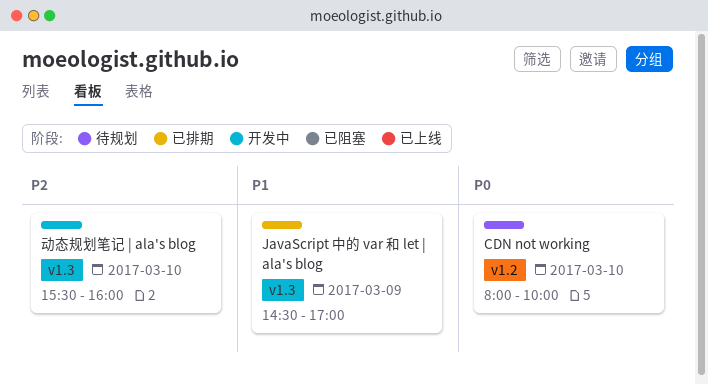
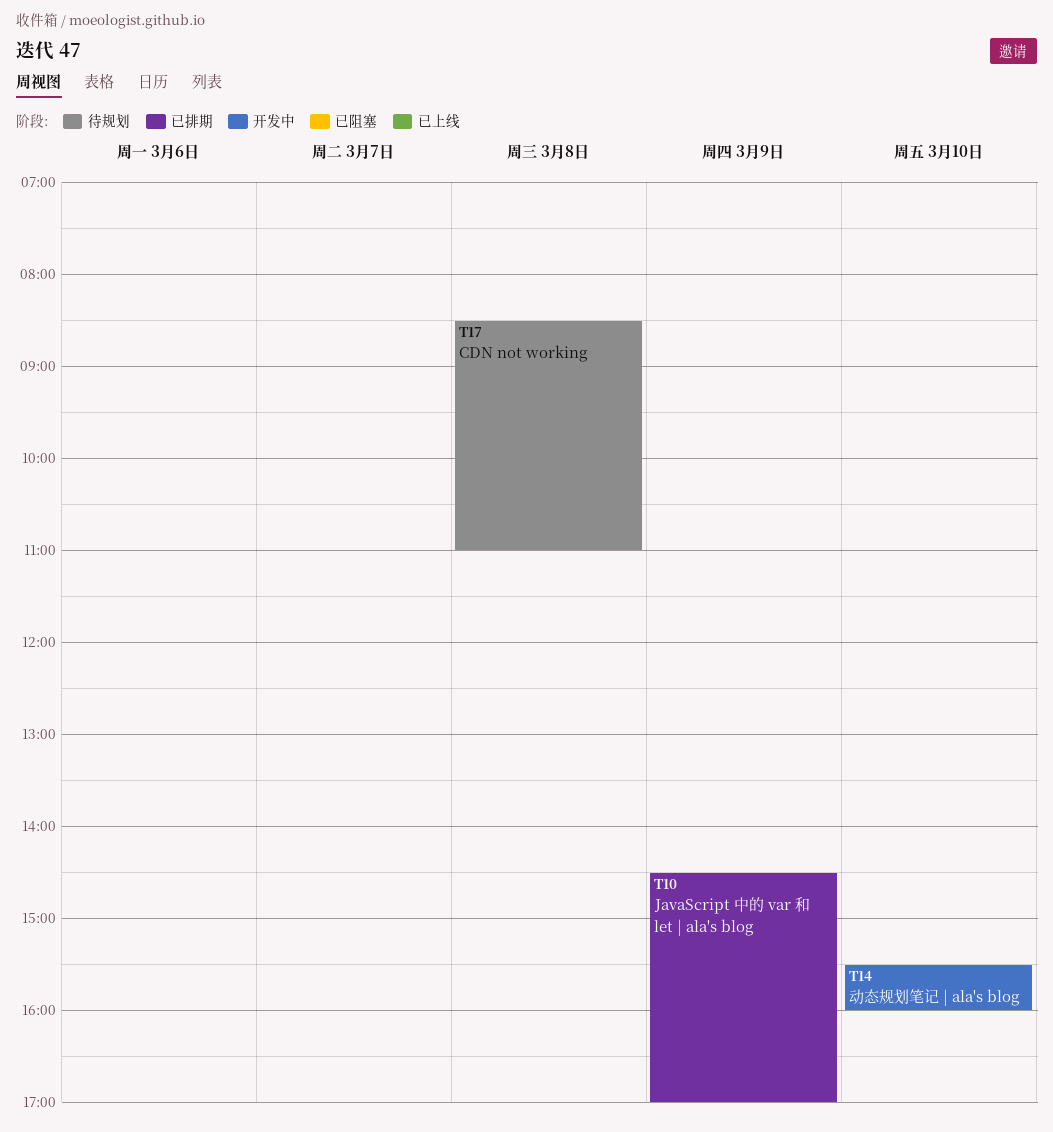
CDN not working, day: Mar 10 -> Mar 8
CDN not working, begins: 08:00 -> 08:30
CDN not working, ends: 10:00 -> 11:00

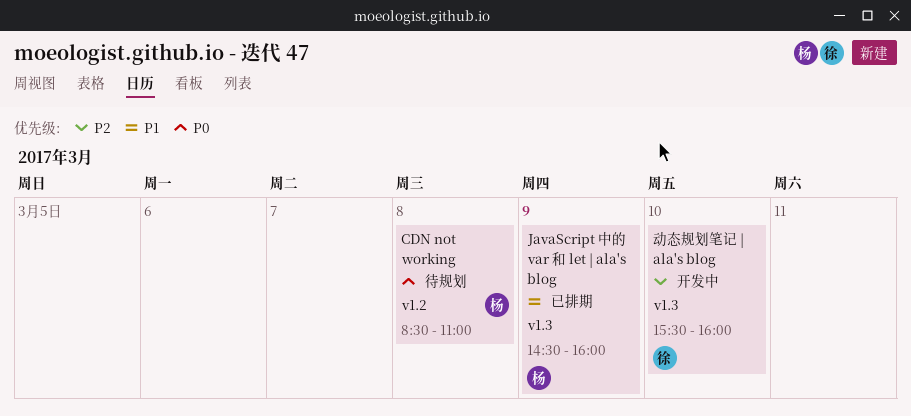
JavaScript 中的 var 和 let | ala's blog, ends: 17:00 -> 16:00

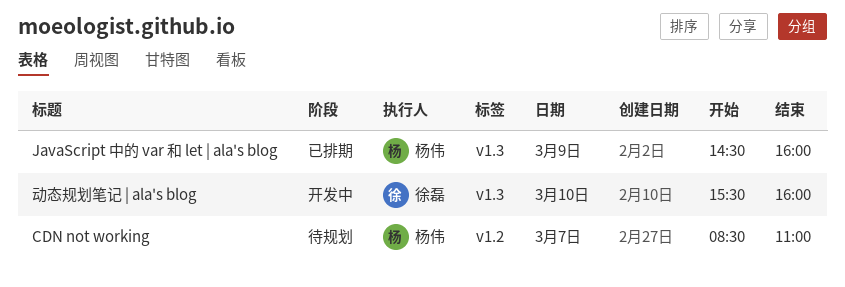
CDN not working, day: Mar 8 -> Mar 7

